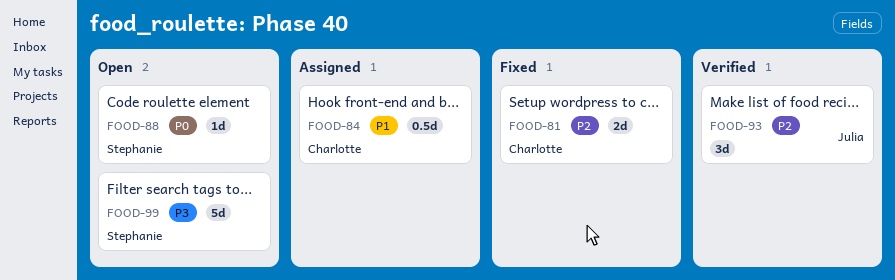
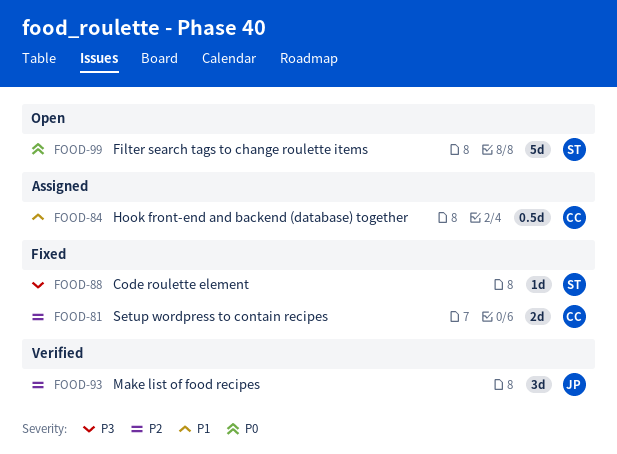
FOOD-88, status: Open -> Fixed
FOOD-88, priority: P0 -> P3
FOOD-99, priority: P3 -> P0

